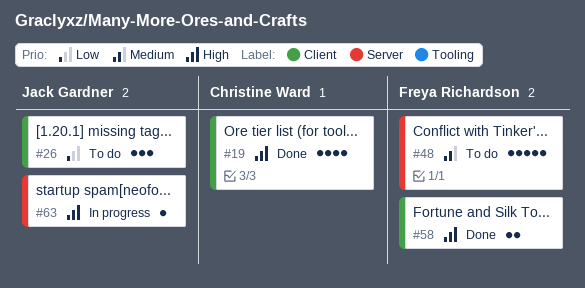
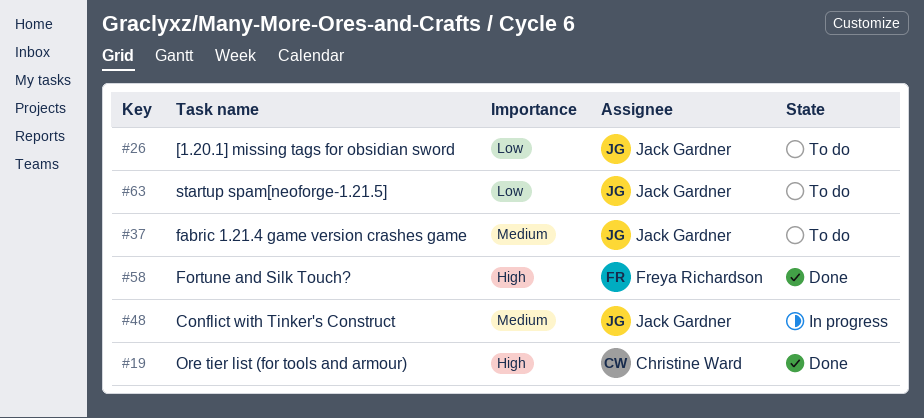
#37: none -> present
#48, status: To do -> In progress
#48, owner: Freya Richardson -> Jack Gardner
#63, status: In progress -> To do
#63, priority: High -> Low

